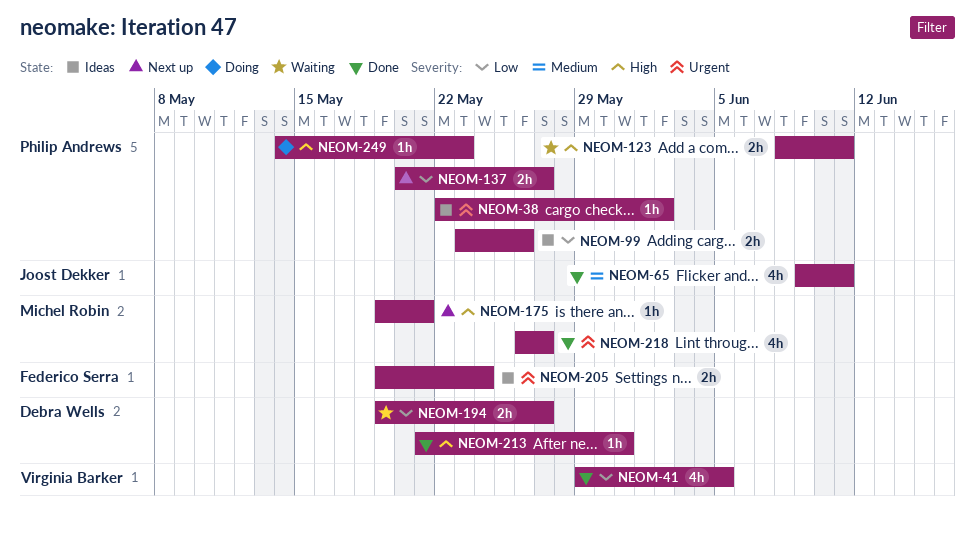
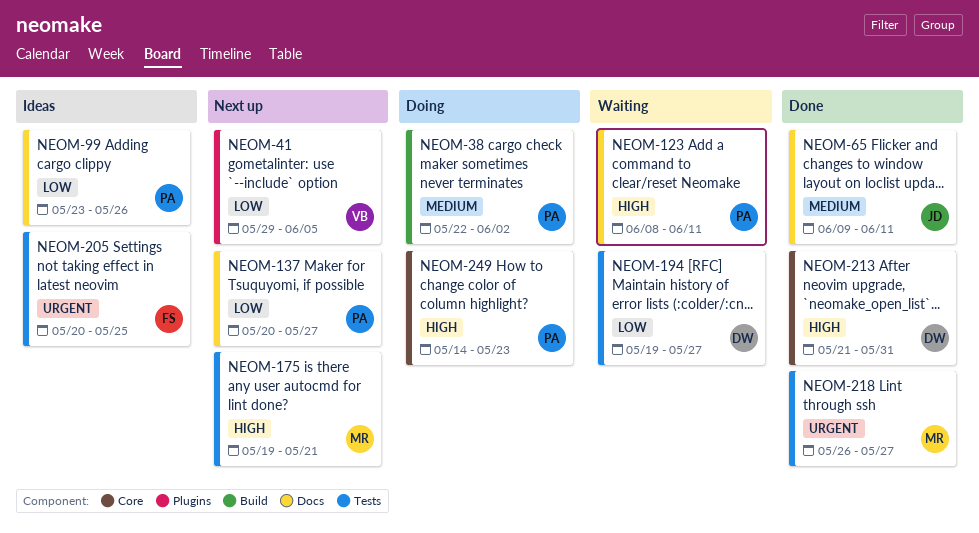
NEOM-38, status: Ideas -> Doing
NEOM-38, priority: Urgent -> Medium
NEOM-41, status: Done -> Next up
NEOM-205, start: May 19 -> May 20
NEOM-205, due: May 24 -> May 25

